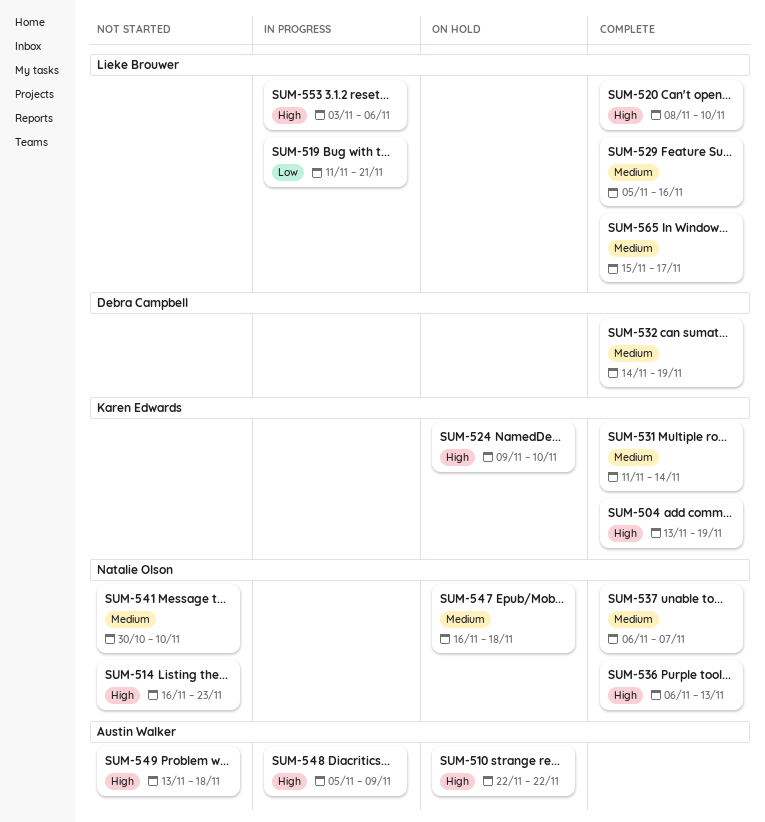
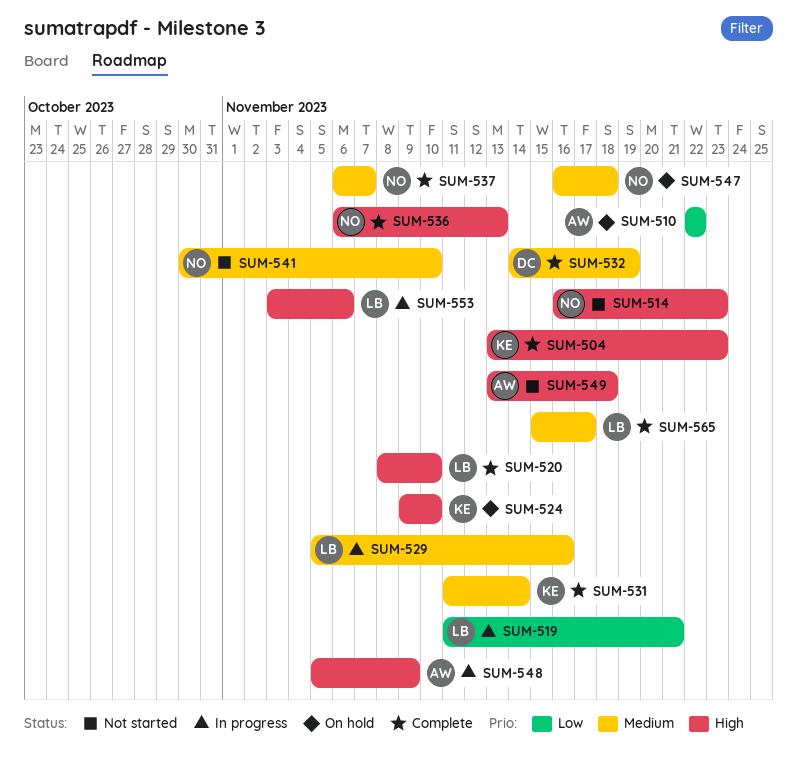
SUM-504, due: Nov 19 -> Nov 23
SUM-510, priority: High -> Low
SUM-529, status: Complete -> In progress

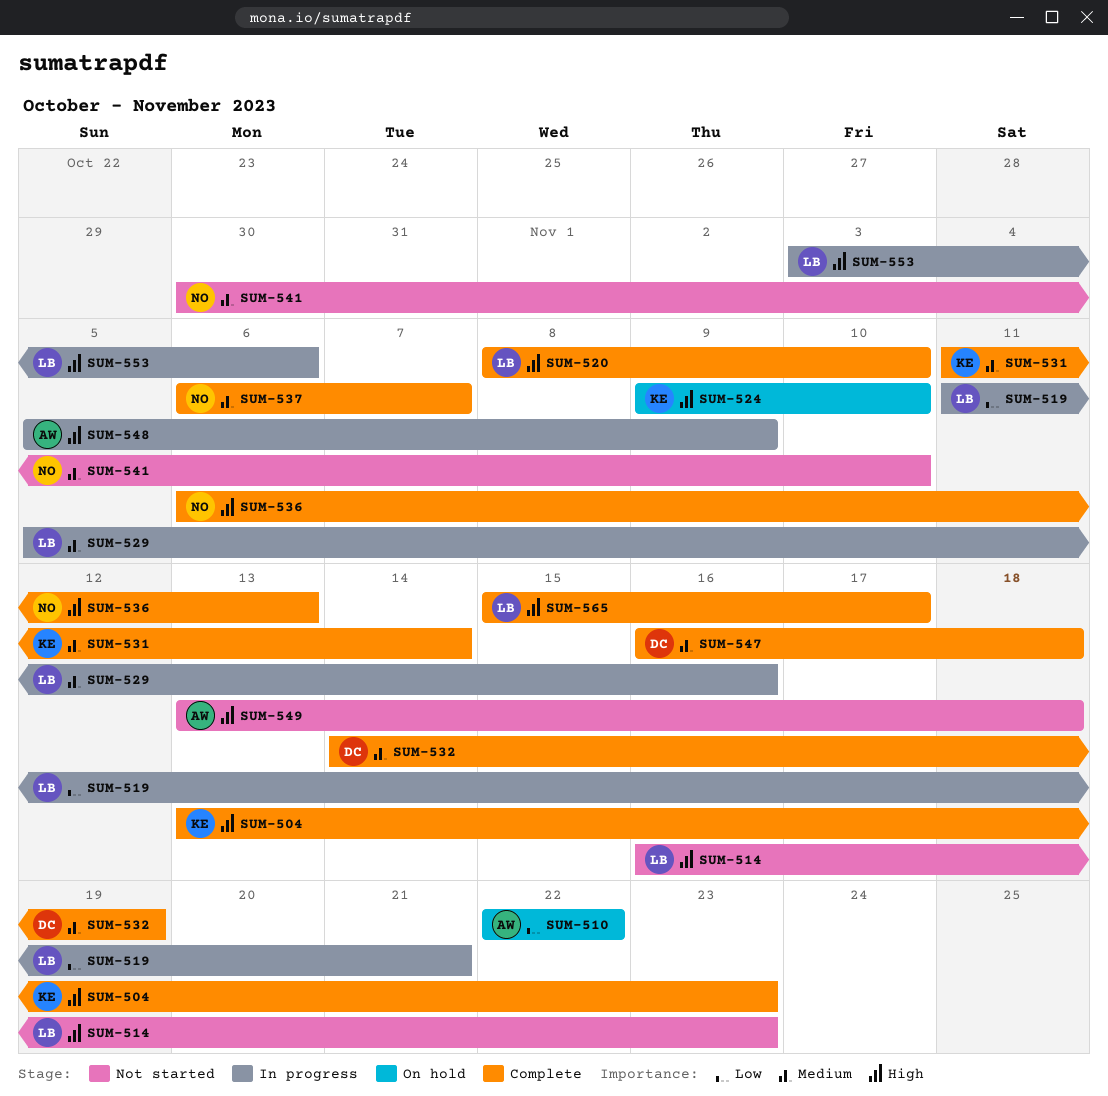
SUM-514, owner: NO -> LB
SUM-547, status: On hold -> Complete
SUM-547, owner: NO -> DC
SUM-565, priority: Medium -> High

